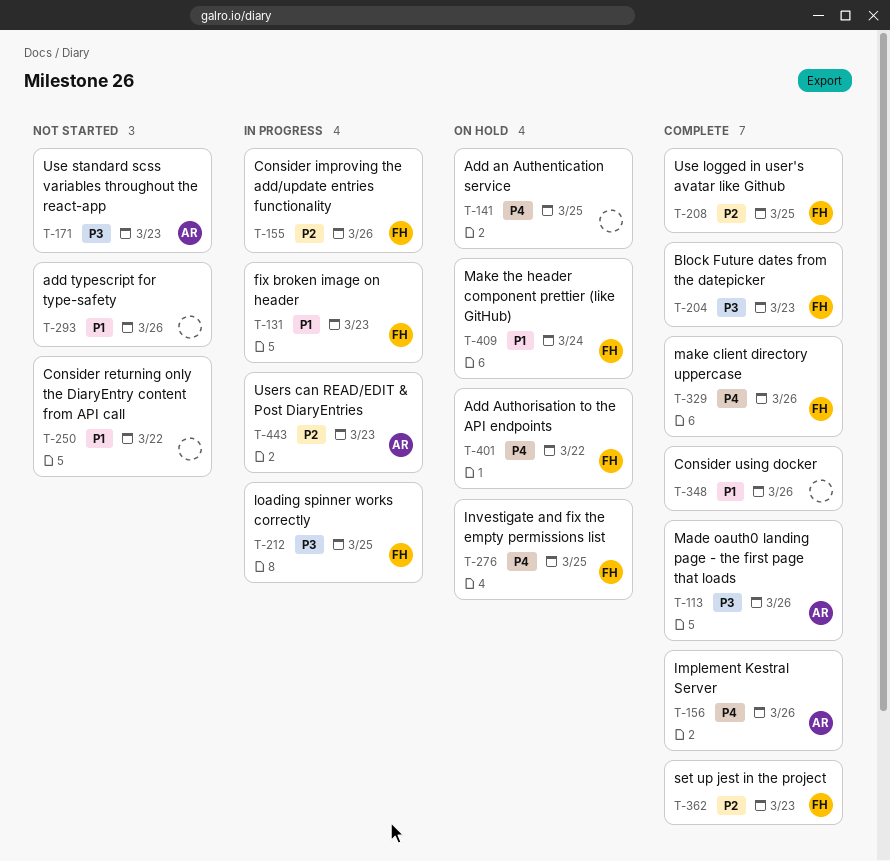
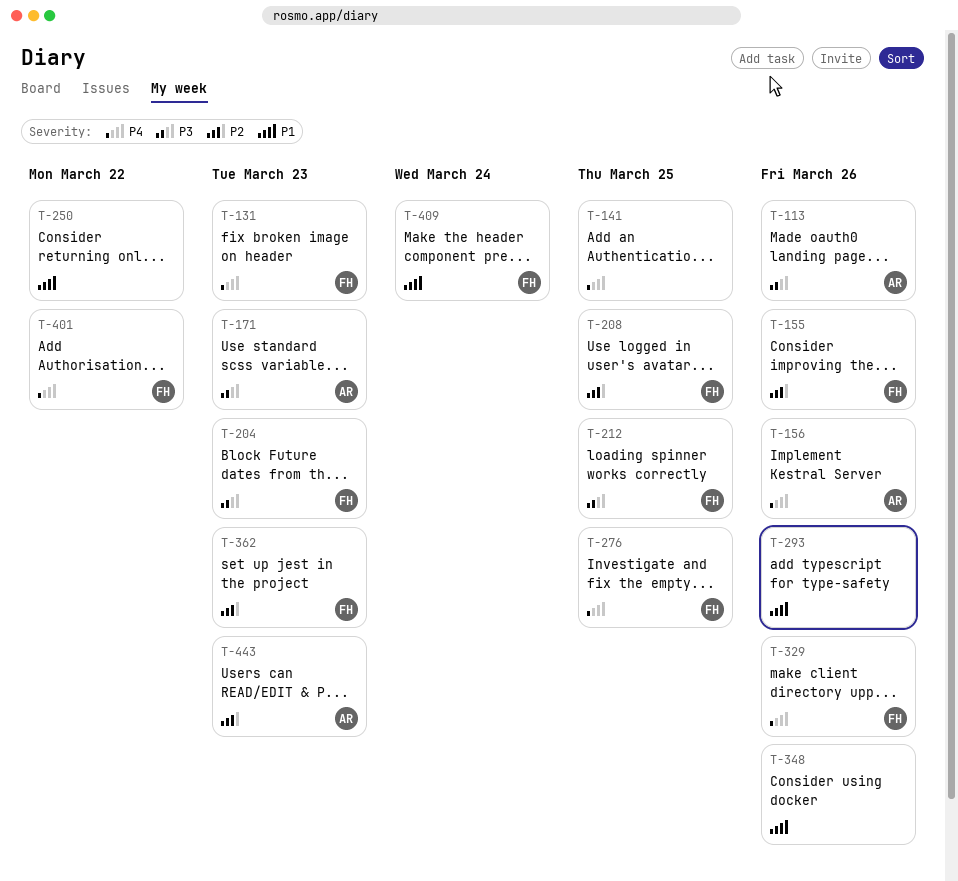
T-131, priority: P1 -> P4

